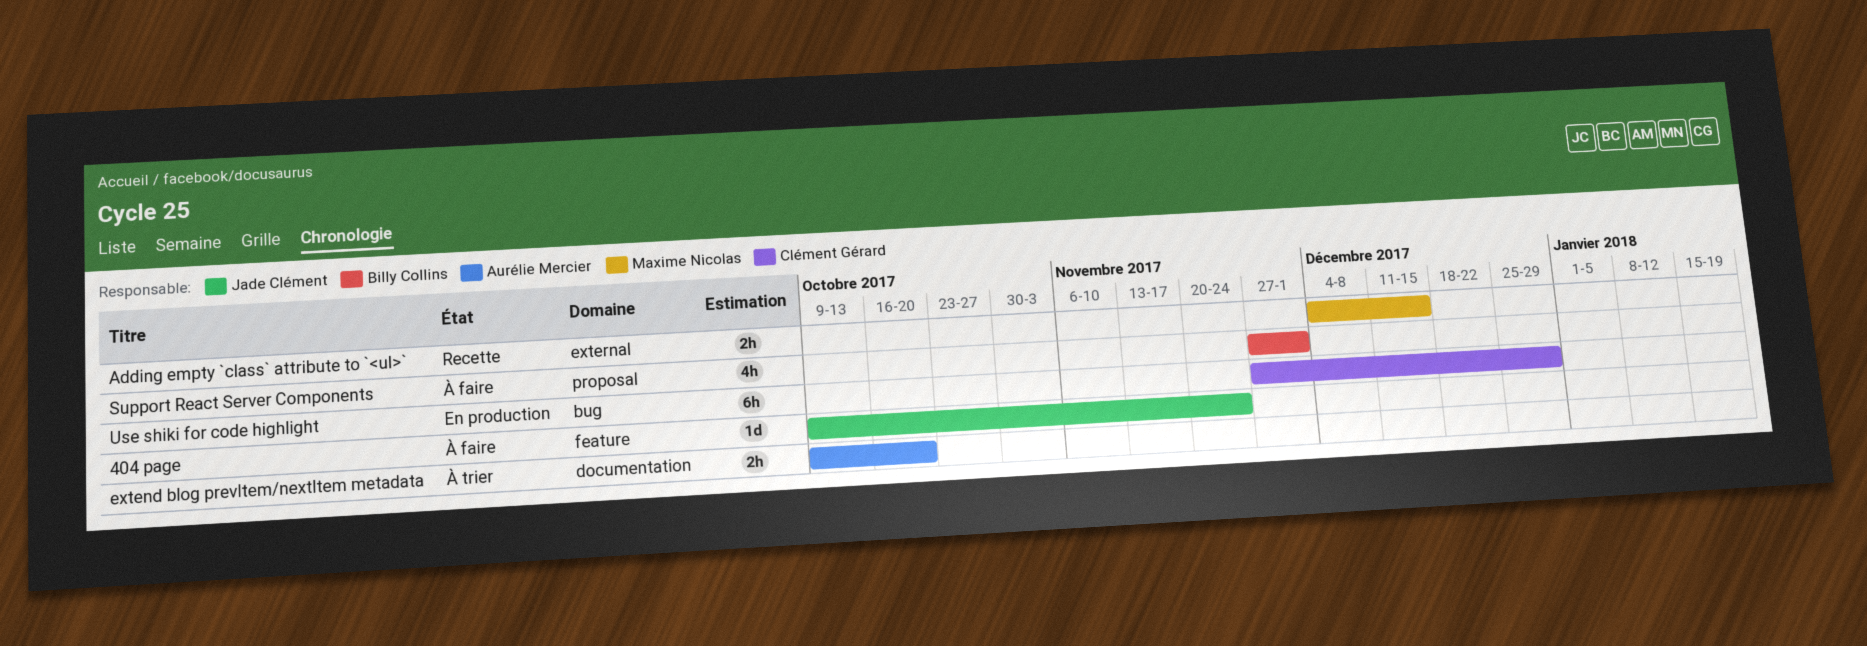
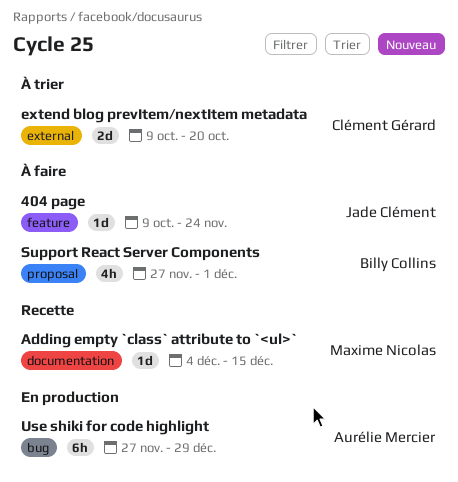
Adding empty `class` attribute to `<ul>`, label: external -> documentation
Adding empty `class` attribute to `<ul>`, estimate: 2h -> 1d
extend blog prevItem/nextItem metadata, owner: Aurélie Mercier -> Clément Gérard
extend blog prevItem/nextItem metadata, label: documentation -> external
extend blog prevItem/nextItem metadata, estimate: 2h -> 2d
Use shiki for code highlight, owner: Clément Gérard -> Aurélie Mercier

